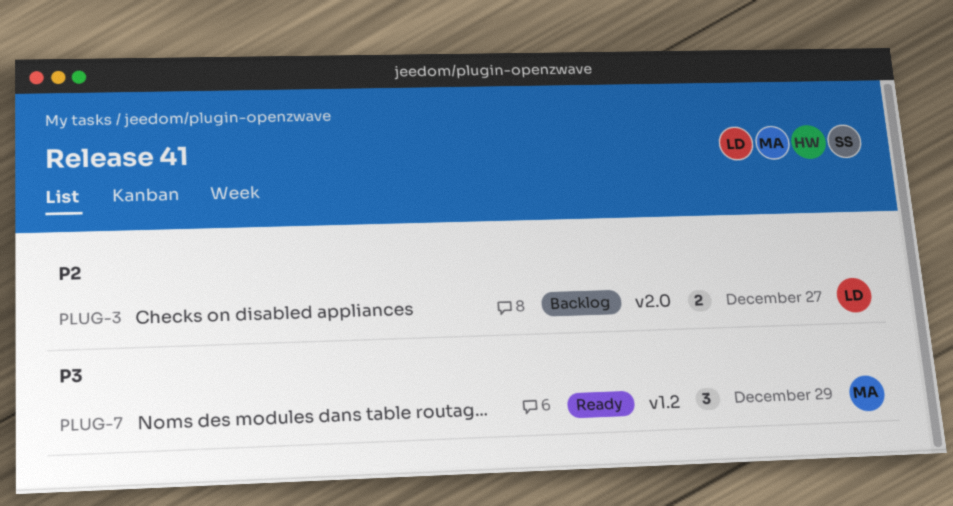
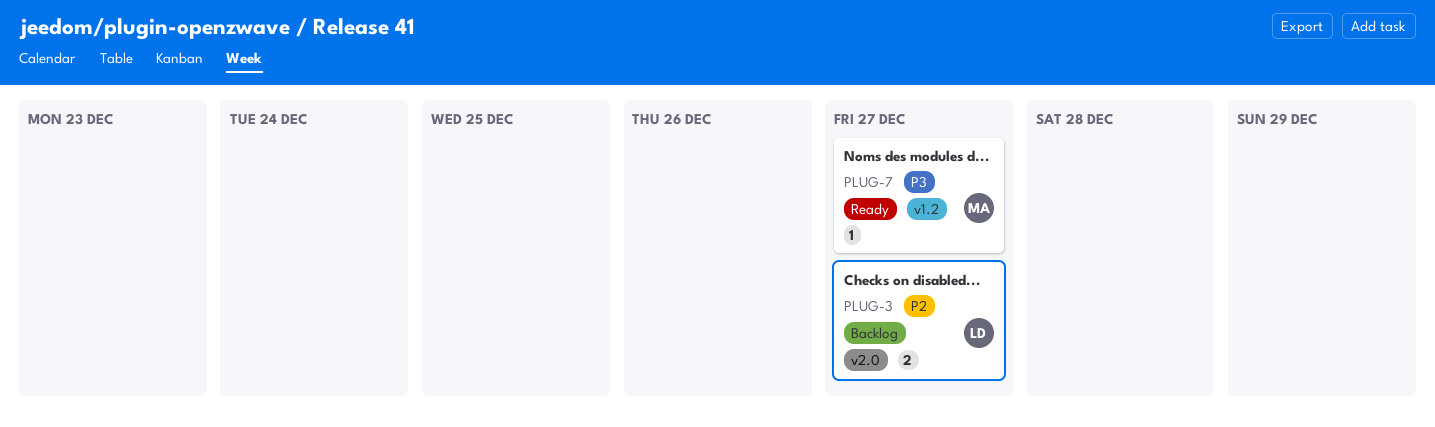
PLUG-7, estimate: 3 -> 1
PLUG-7, due: Dec 29 -> Dec 27

